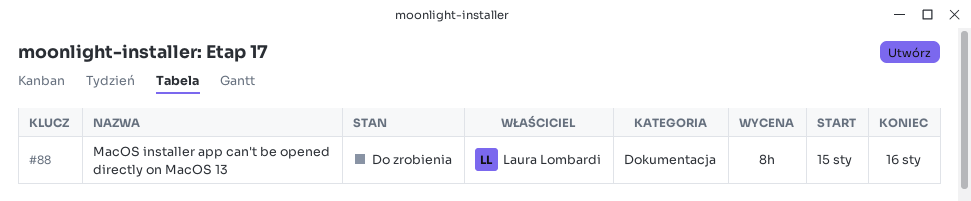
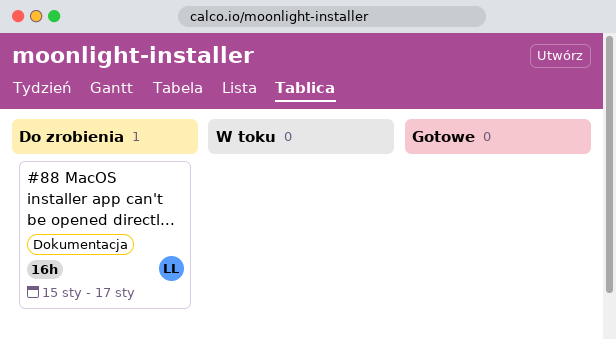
#88, estimate: 8h -> 16h
#88, due: Jan 16 -> Jan 17

